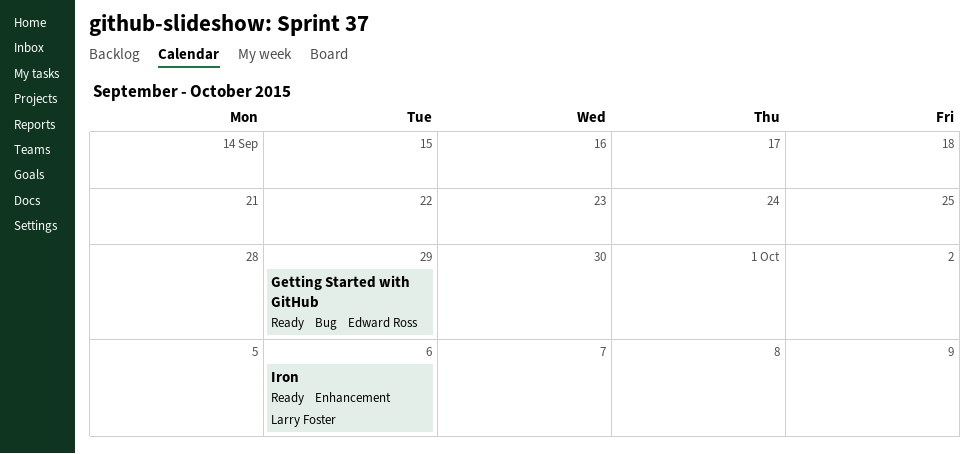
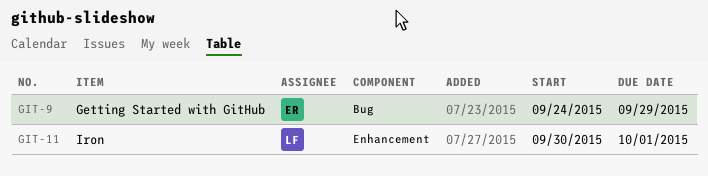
Iron, due: Oct 6 -> Oct 1

